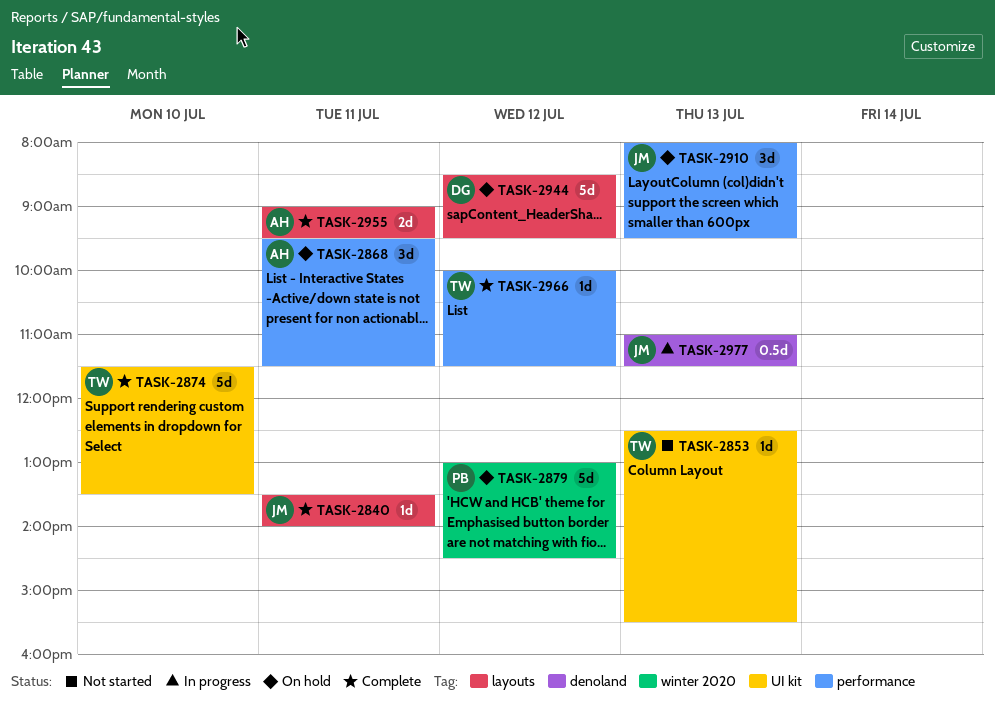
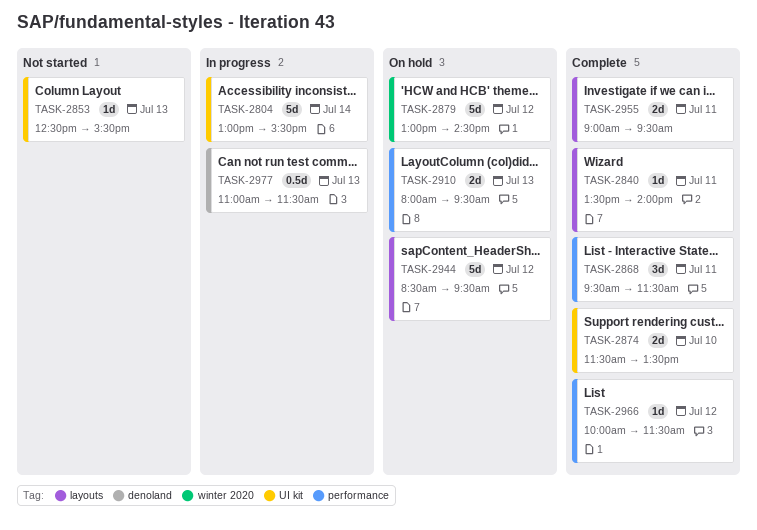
TASK-2804: none -> present
TASK-2868, status: On hold -> Complete
TASK-2874, estimate: 5d -> 2d
TASK-2910, estimate: 3d -> 2d

